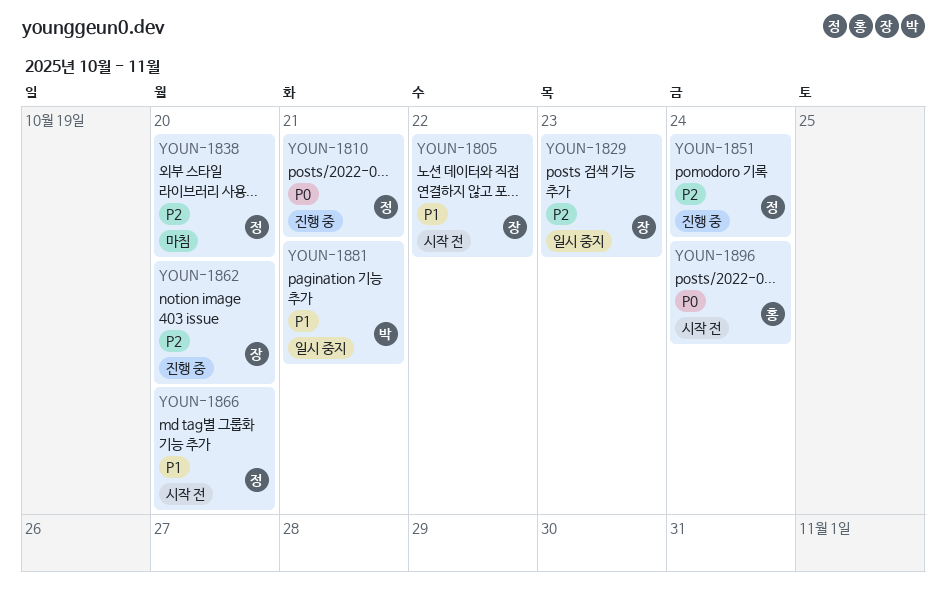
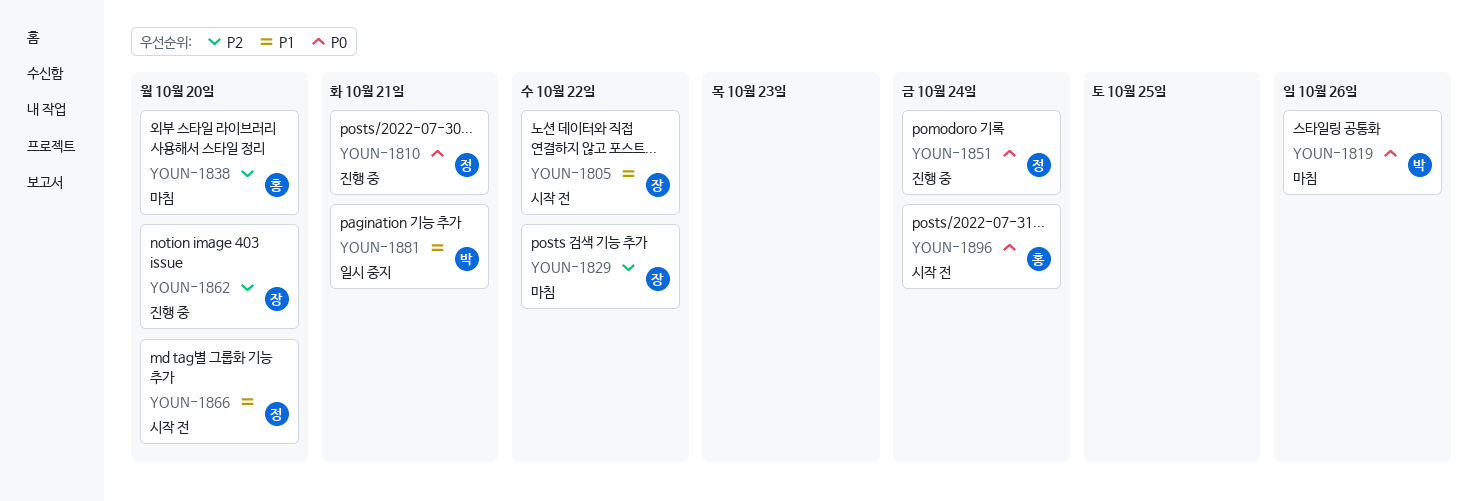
YOUN-1819: none -> present
YOUN-1829, status: 일시 중지 -> 마침
YOUN-1829, due: Oct 23 -> Oct 22
YOUN-1838, owner: 정 -> 홍
YOUN-1851, priority: P2 -> P0

